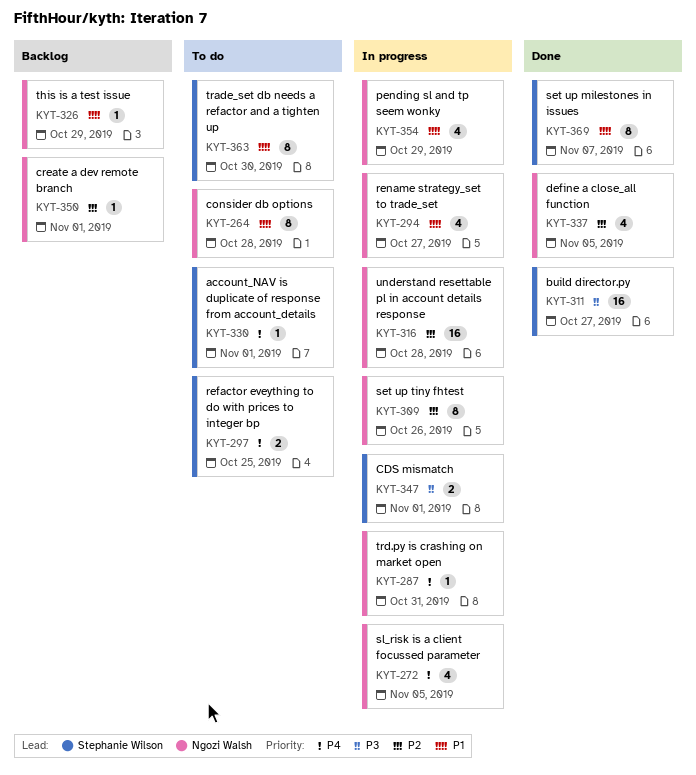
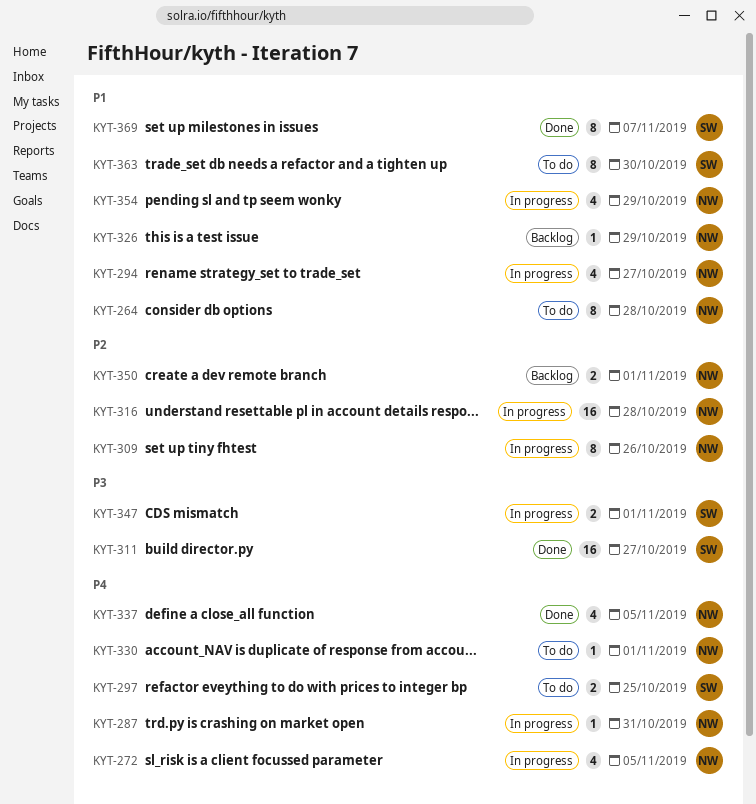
KYT-330, owner: Stephanie Wilson -> Ngozi Walsh
KYT-337, priority: P2 -> P4
KYT-350, estimate: 1 -> 2

